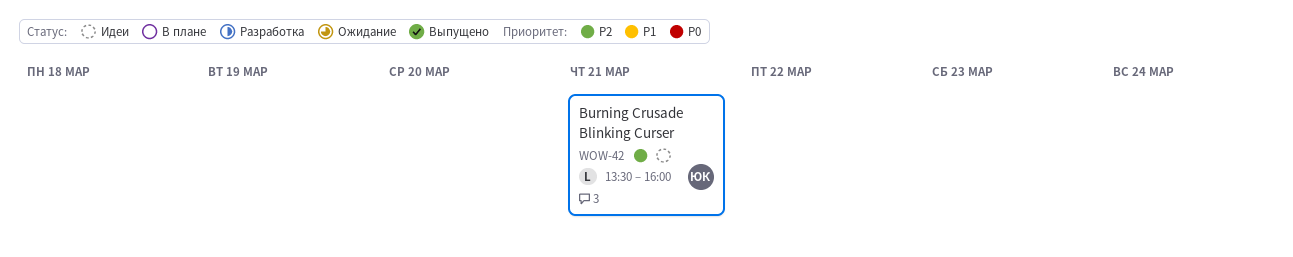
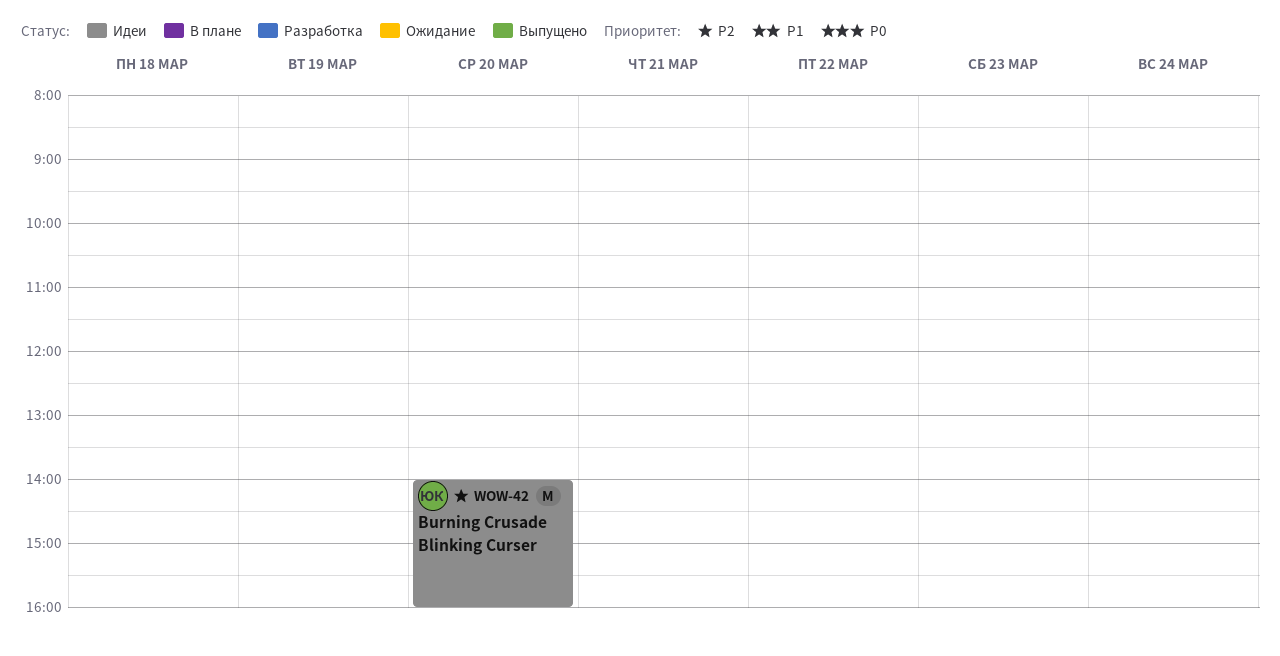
WOW-42, estimate: L -> M
WOW-42, day: Mar 21 -> Mar 20
WOW-42, begins: 13:30 -> 14:00

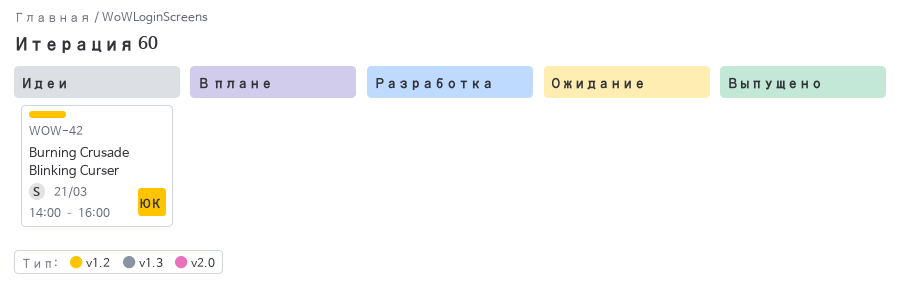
WOW-42, estimate: M -> S
WOW-42, day: Mar 20 -> Mar 21

